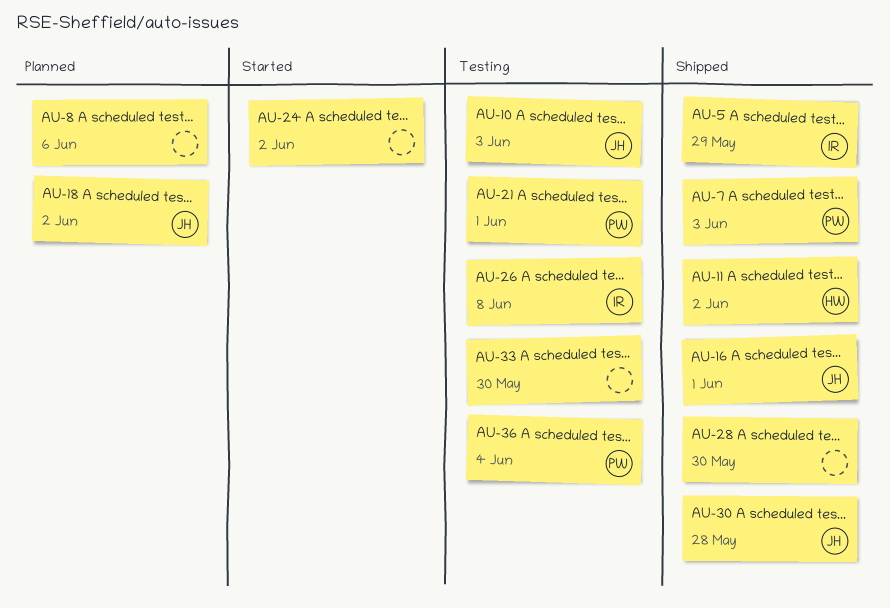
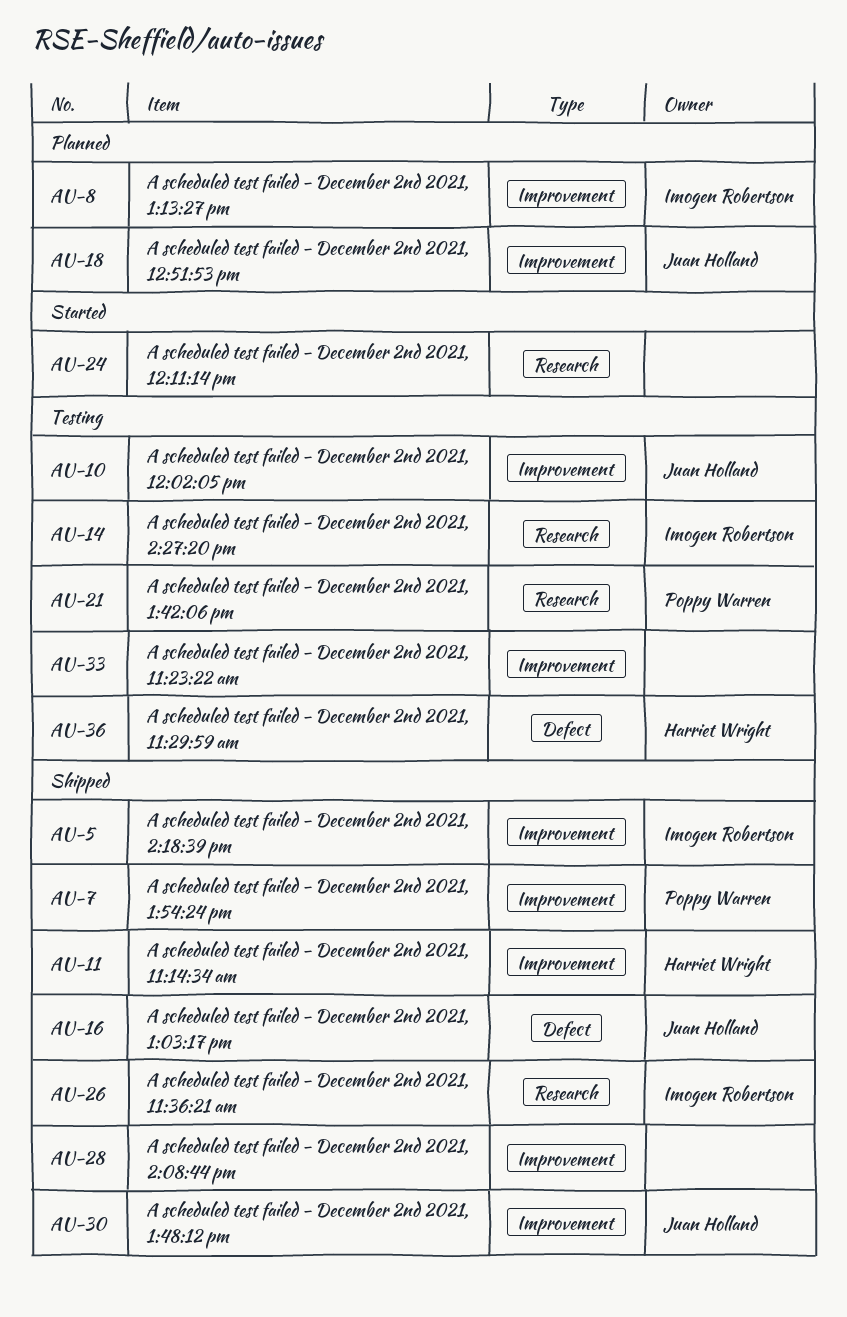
AU-8, owner: none -> Imogen Robertson
AU-14: none -> present
AU-26, status: Testing -> Shipped
AU-36, owner: Poppy Warren -> Harriet Wright

